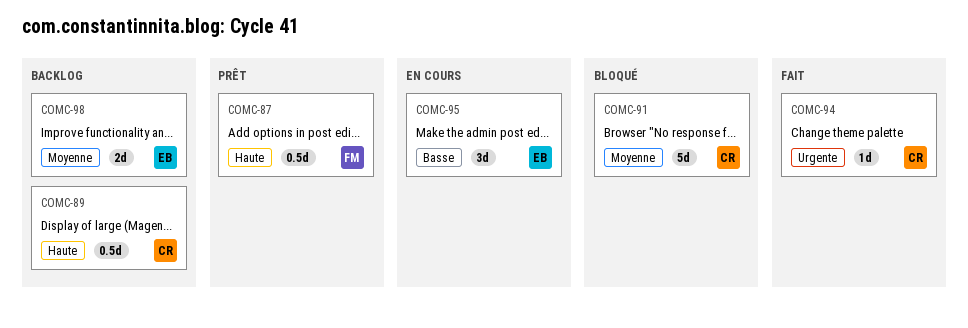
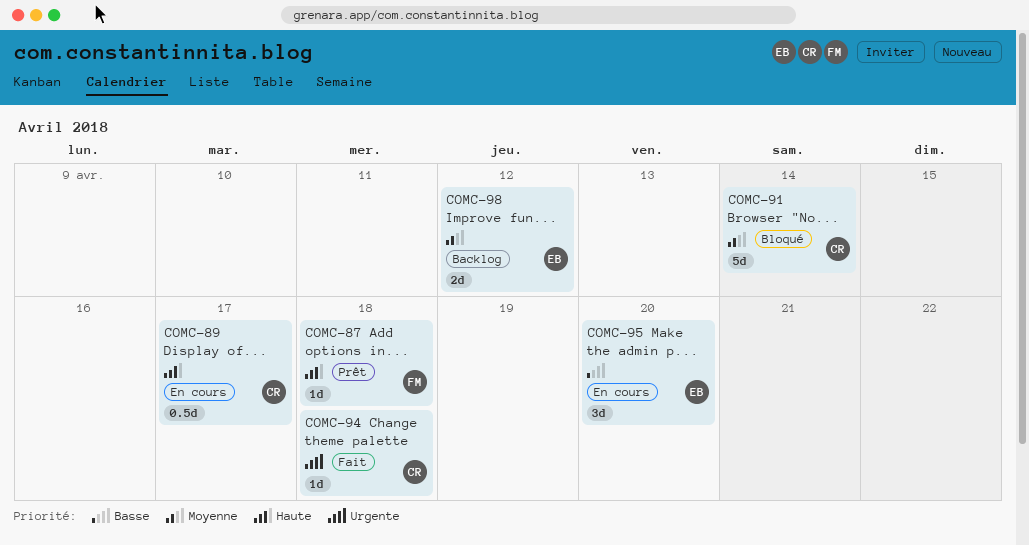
COMC-87, estimate: 0.5d -> 1d
COMC-89, status: Backlog -> En cours

